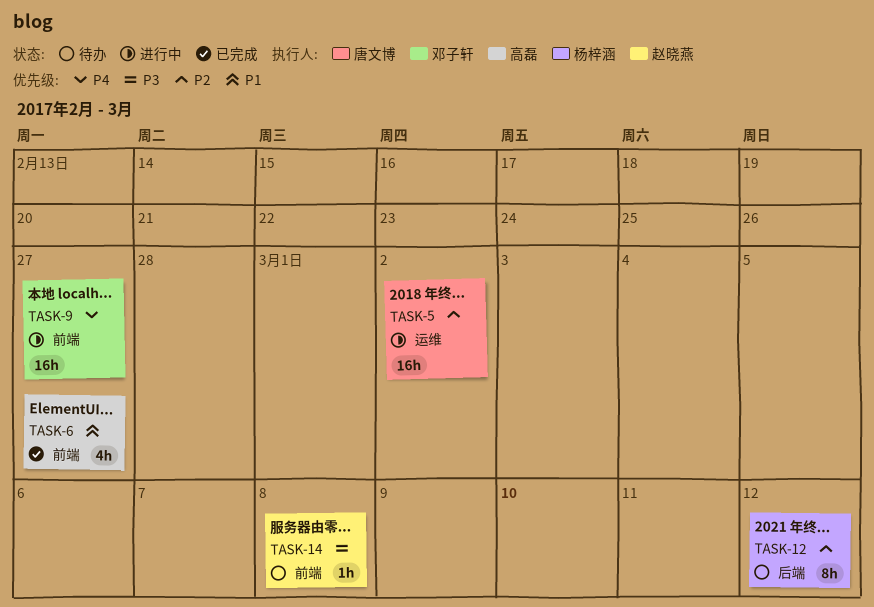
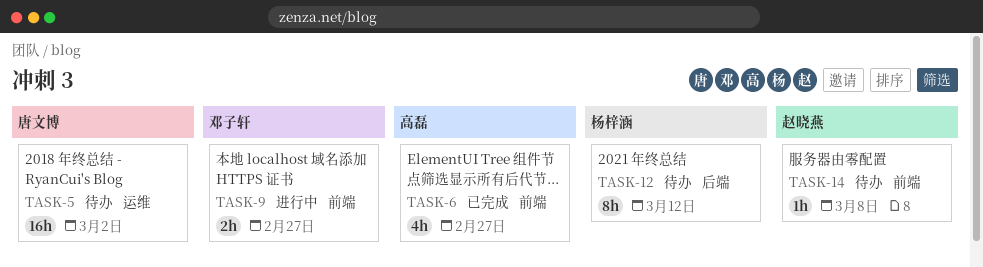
TASK-5, status: 进行中 -> 待办
TASK-9, estimate: 16h -> 2h

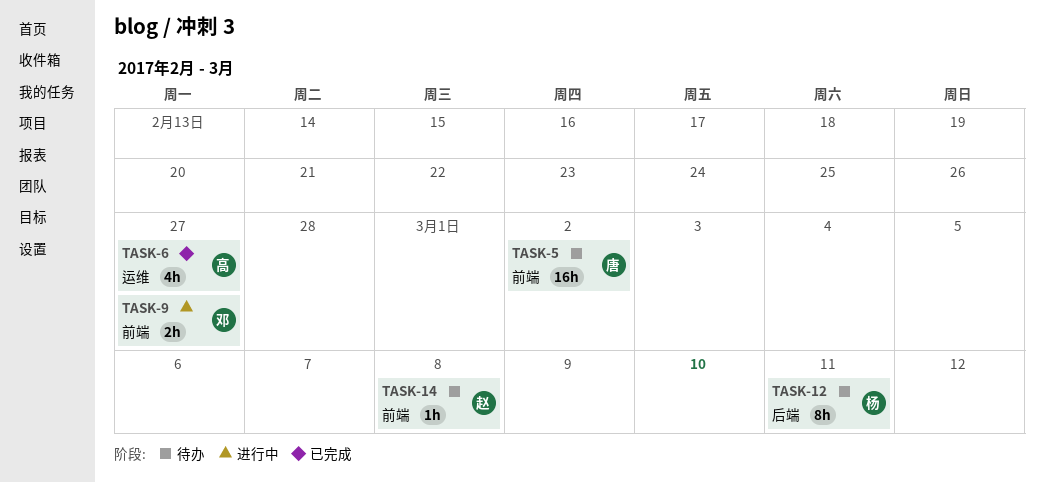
TASK-5, label: 运维 -> 前端
TASK-6, label: 前端 -> 运维
TASK-12, due: Mar 12 -> Mar 11

